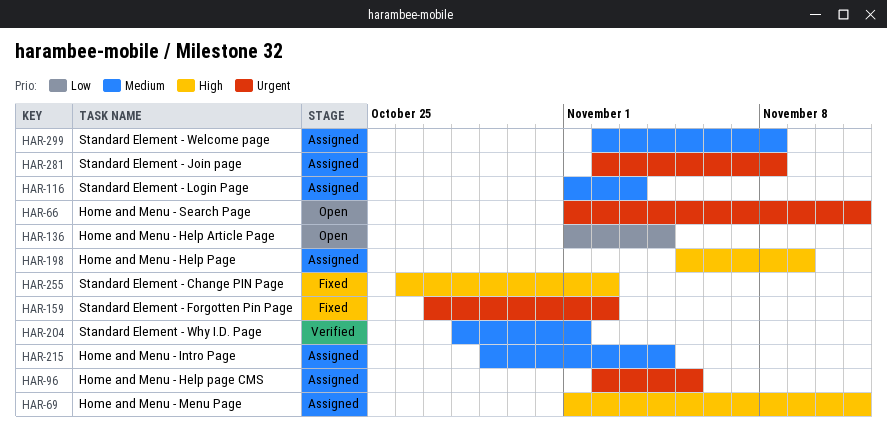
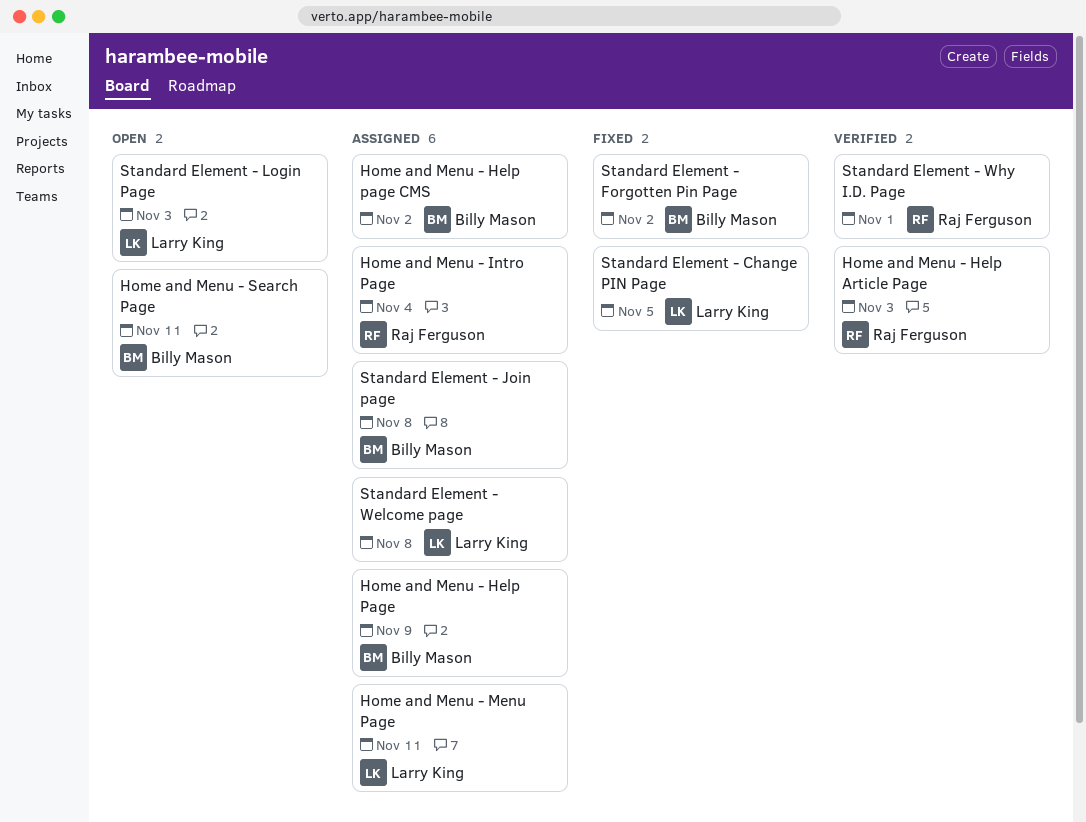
Home and Menu - Help Article Page, status: Open -> Verified
Home and Menu - Help Article Page, due: Nov 4 -> Nov 3
Home and Menu - Help page CMS, due: Nov 5 -> Nov 2
Standard Element - Change PIN Page, due: Nov 2 -> Nov 5
Standard Element - Login Page, status: Assigned -> Open

